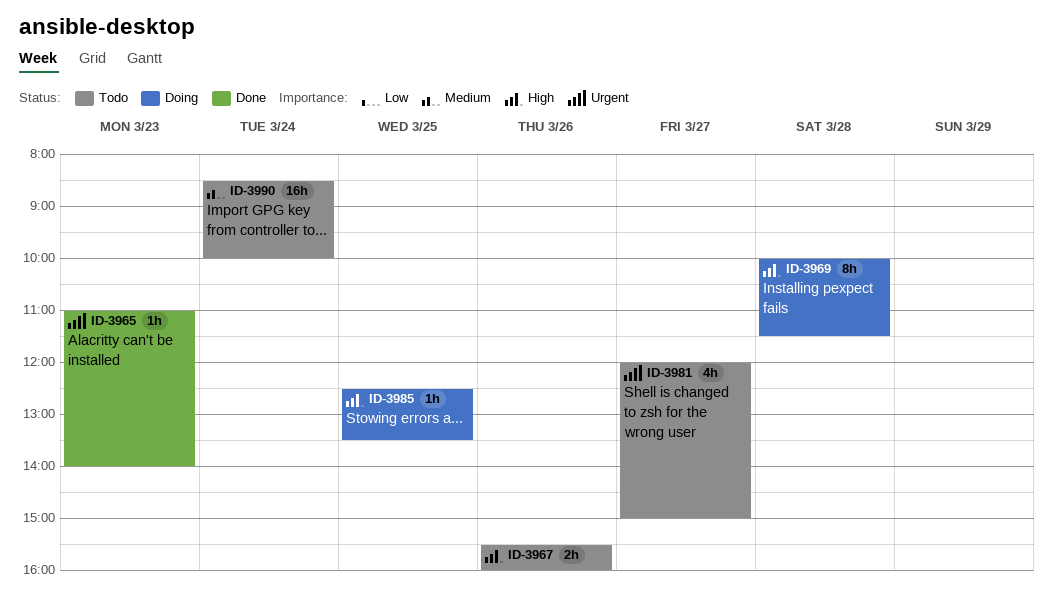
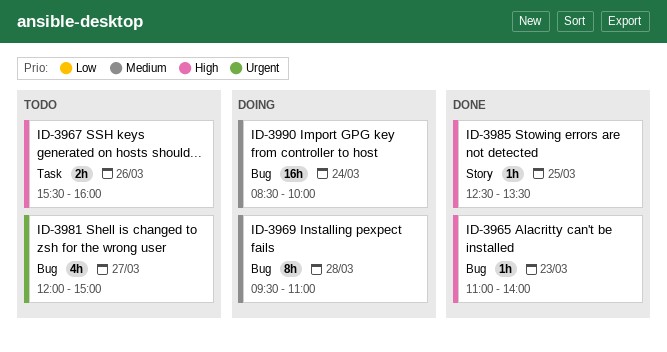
ID-3965, priority: Urgent -> High
ID-3969, priority: High -> Medium
ID-3969, begins: 10:00 -> 09:30
ID-3969, ends: 11:30 -> 11:00
ID-3985, status: Doing -> Done
ID-3990, status: Todo -> Doing

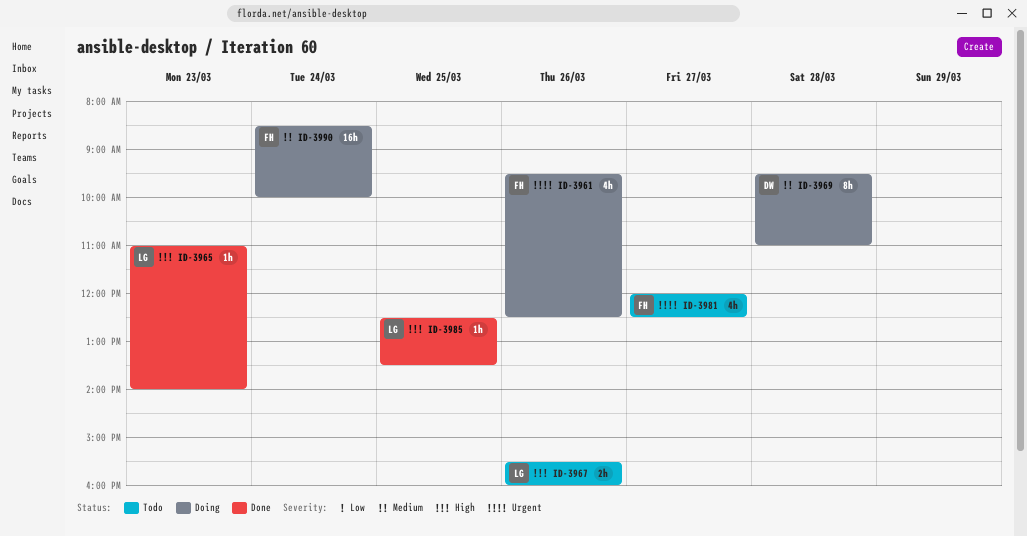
ID-3961: none -> present
ID-3981, ends: 15:00 -> 12:30

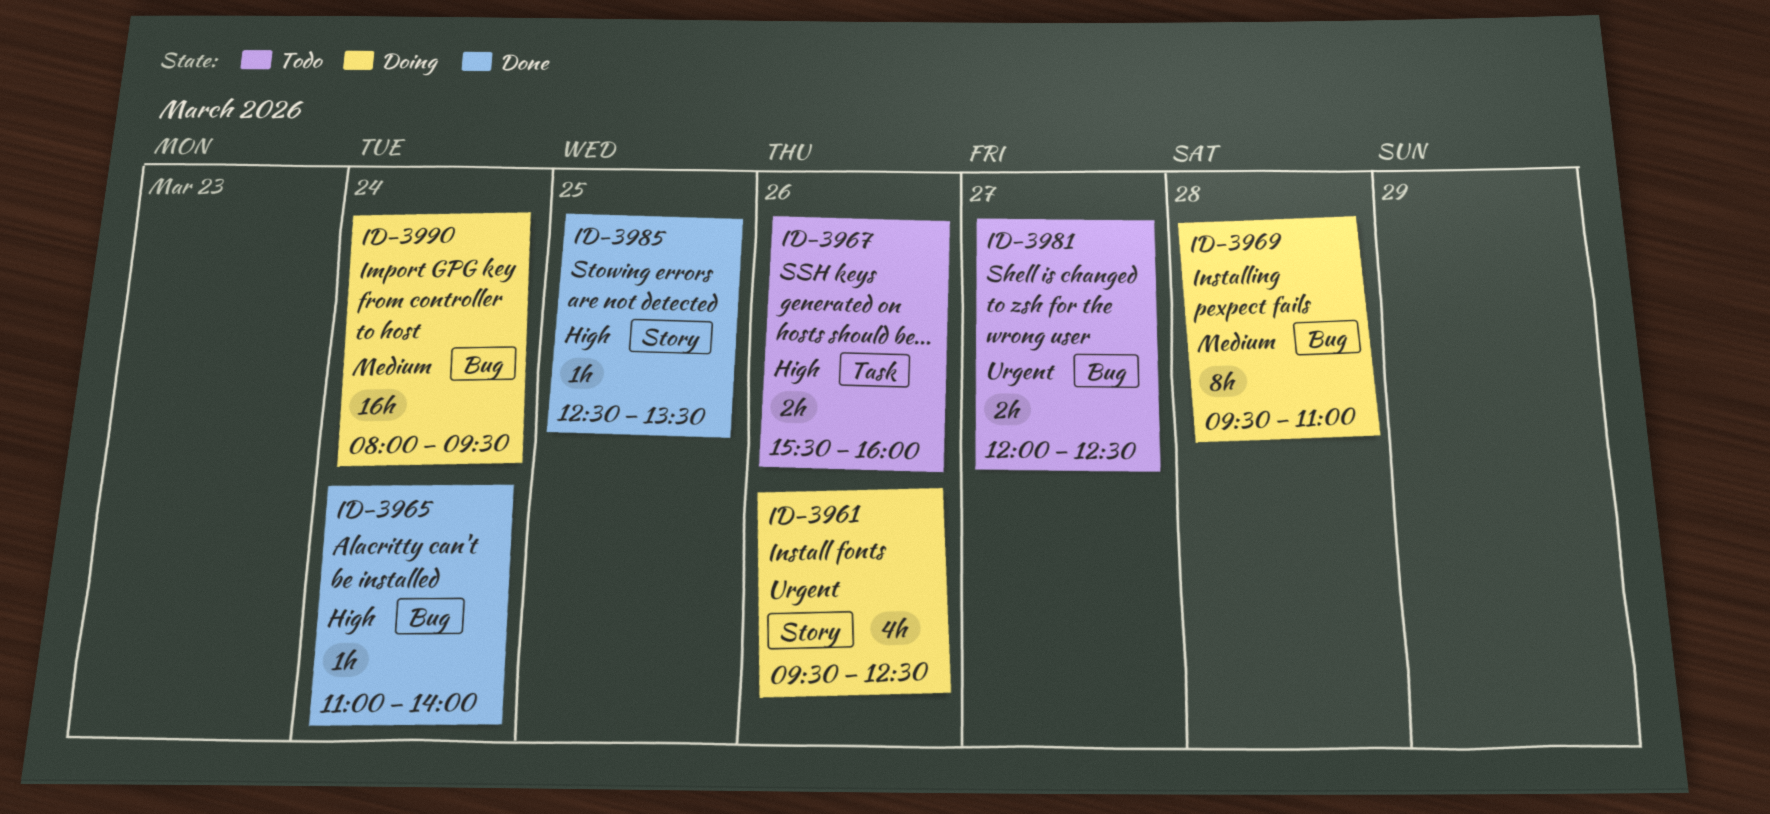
ID-3965, day: Mar 23 -> Mar 24
ID-3981, estimate: 4h -> 2h
ID-3990, begins: 08:30 -> 08:00
ID-3990, ends: 10:00 -> 09:30

